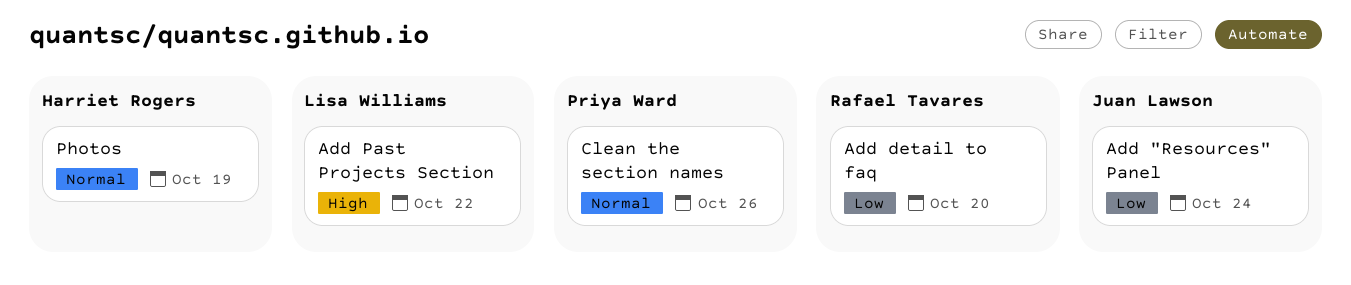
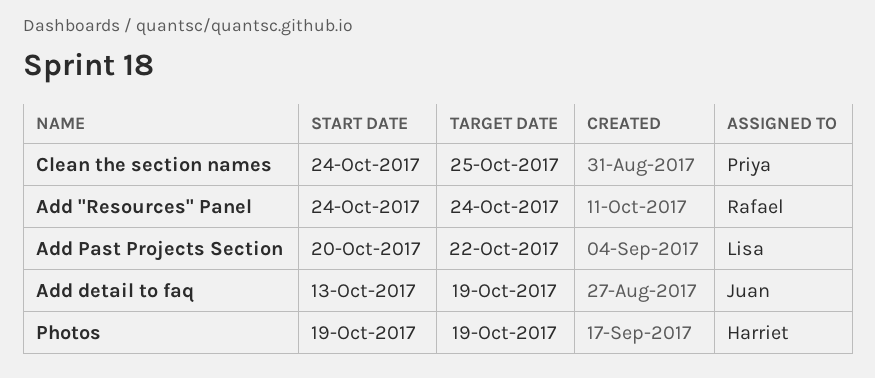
Add "Resources" Panel, owner: Juan Lawson -> Rafael Tavares
Add detail to faq, owner: Rafael Tavares -> Juan Lawson
Add detail to faq, due: Oct 20 -> Oct 19
Clean the section names, due: Oct 26 -> Oct 25

